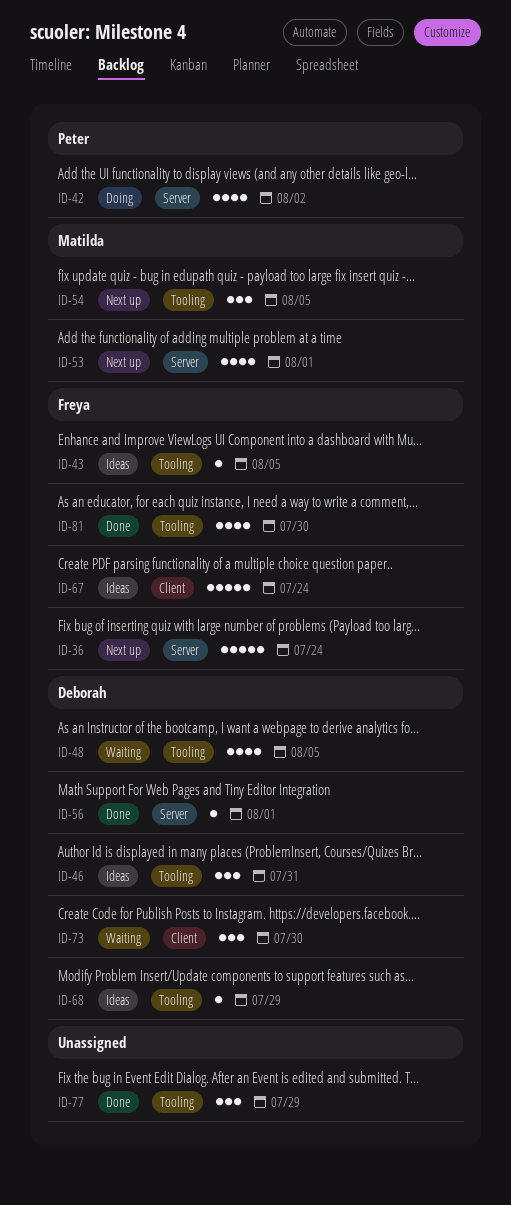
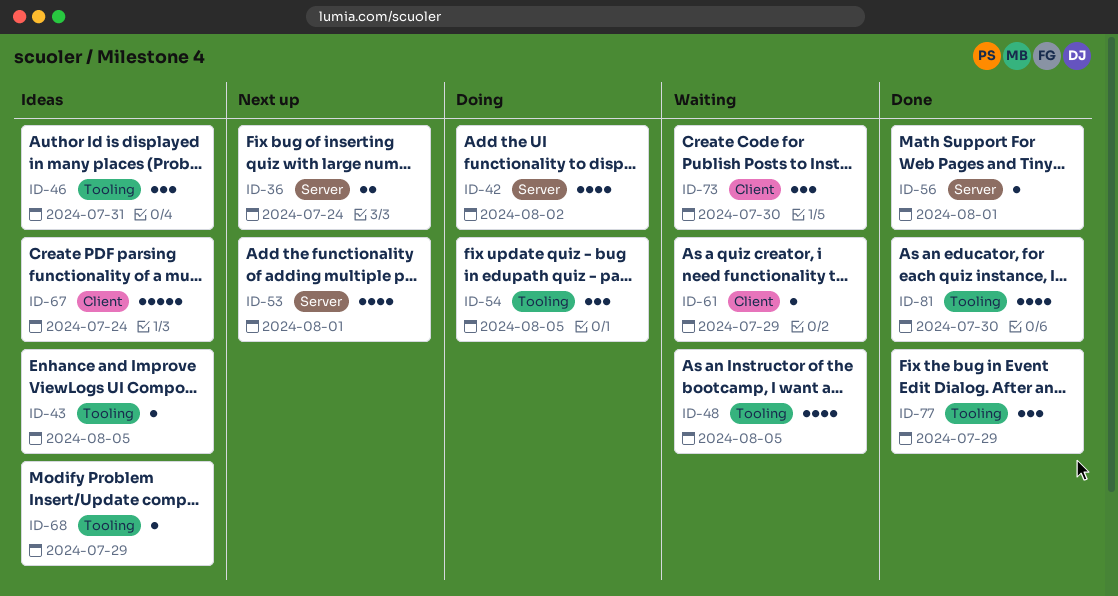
ID-36, estimate: 5 -> 2
ID-54, status: Next up -> Doing
ID-61: none -> present

